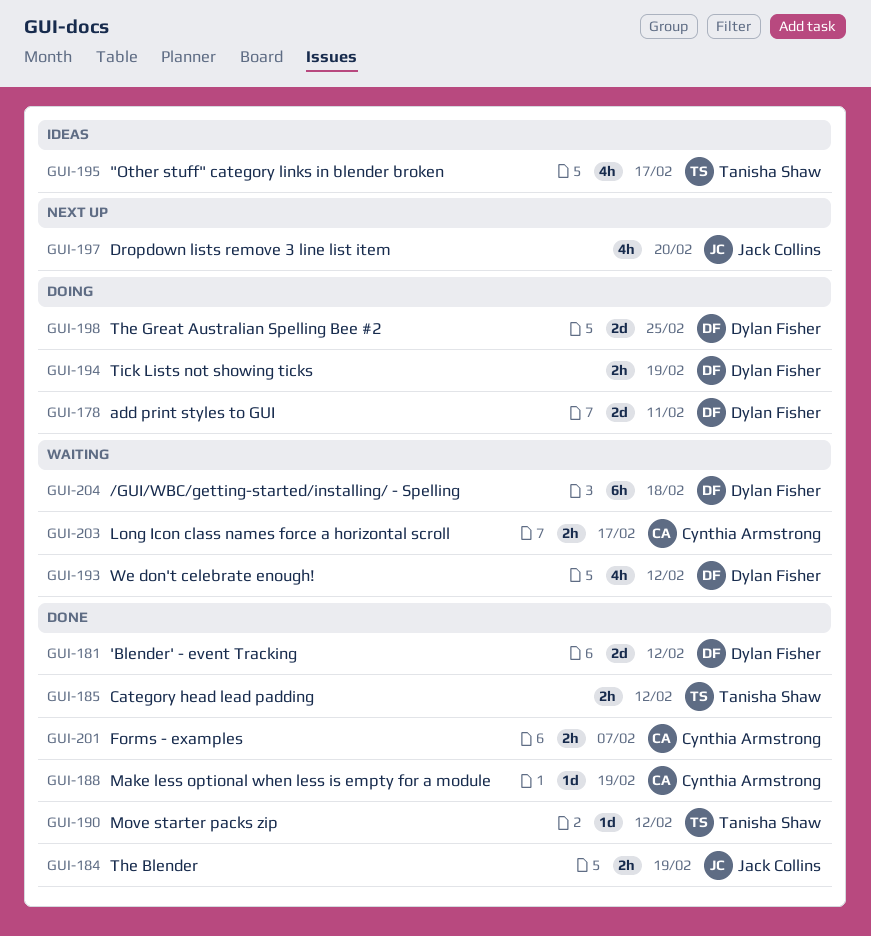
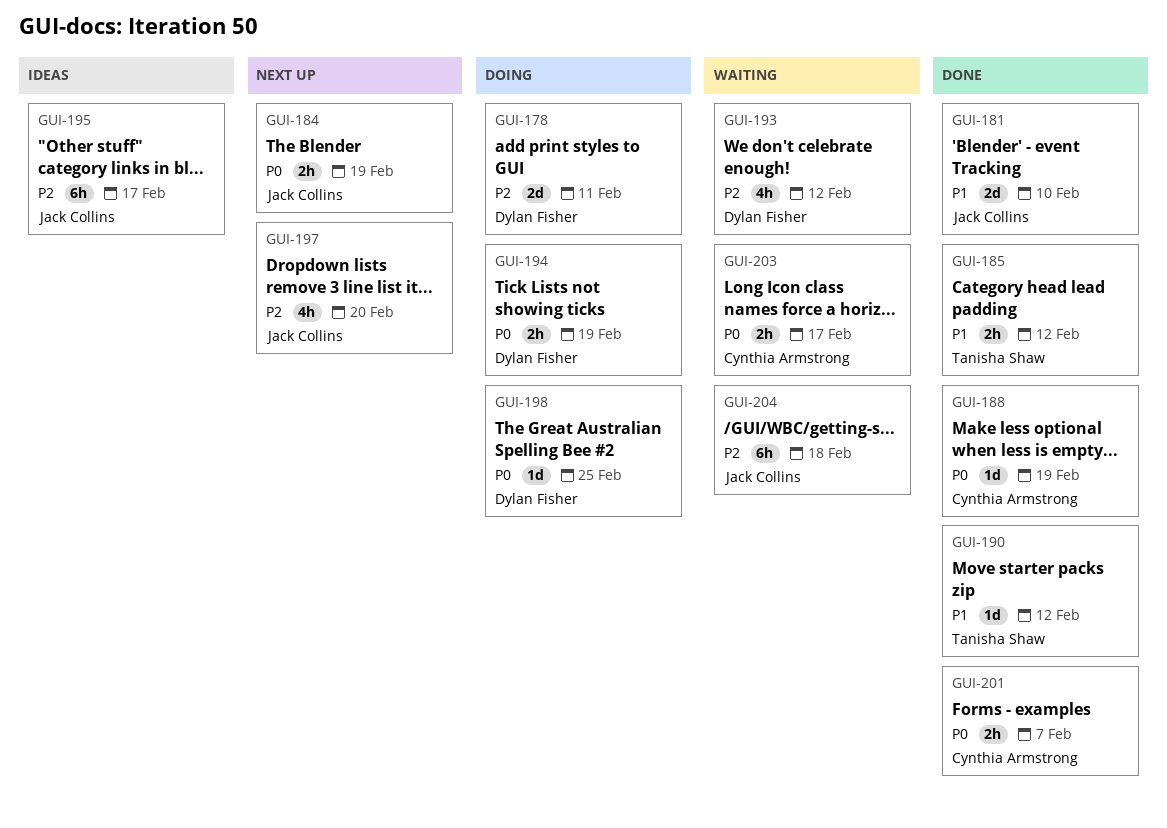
GUI-181, owner: Dylan Fisher -> Jack Collins
GUI-181, due: Feb 12 -> Feb 10
GUI-184, status: Done -> Next up
GUI-195, owner: Tanisha Shaw -> Jack Collins
GUI-195, estimate: 4h -> 6h
GUI-198, estimate: 2d -> 1d
GUI-204, owner: Dylan Fisher -> Jack Collins

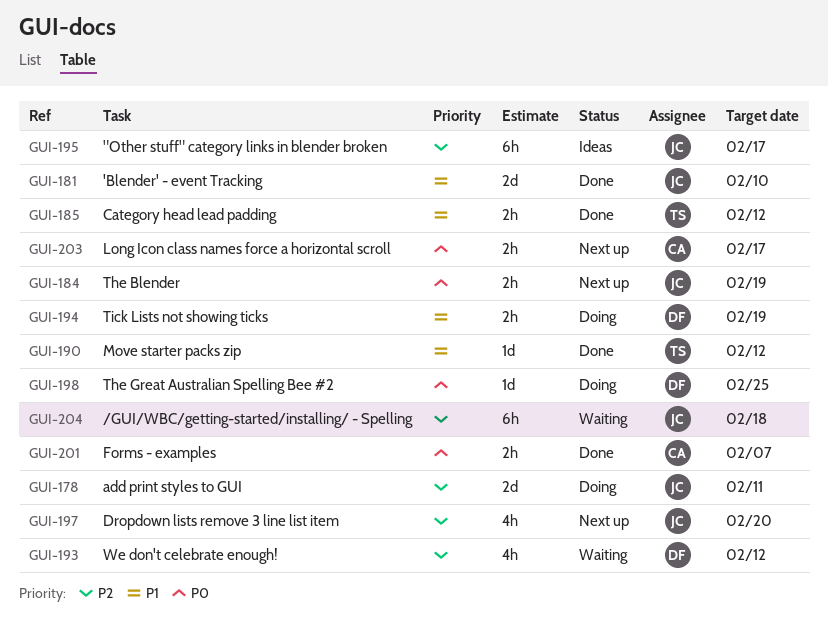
GUI-178, owner: Dylan Fisher -> Jack Collins
GUI-188: present -> none
GUI-194, priority: P0 -> P1
GUI-203, status: Waiting -> Next up

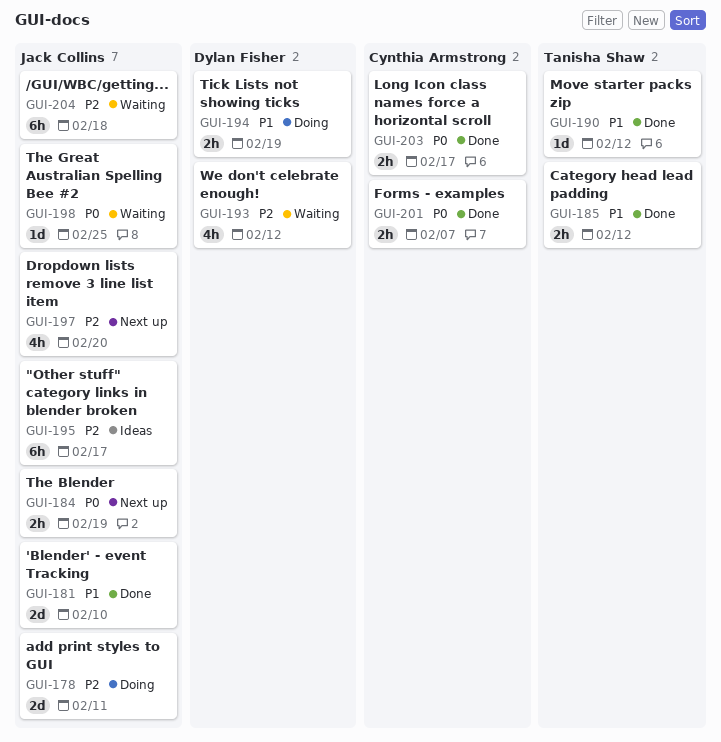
GUI-198, status: Doing -> Waiting
GUI-198, owner: Dylan Fisher -> Jack Collins
GUI-203, status: Next up -> Done

